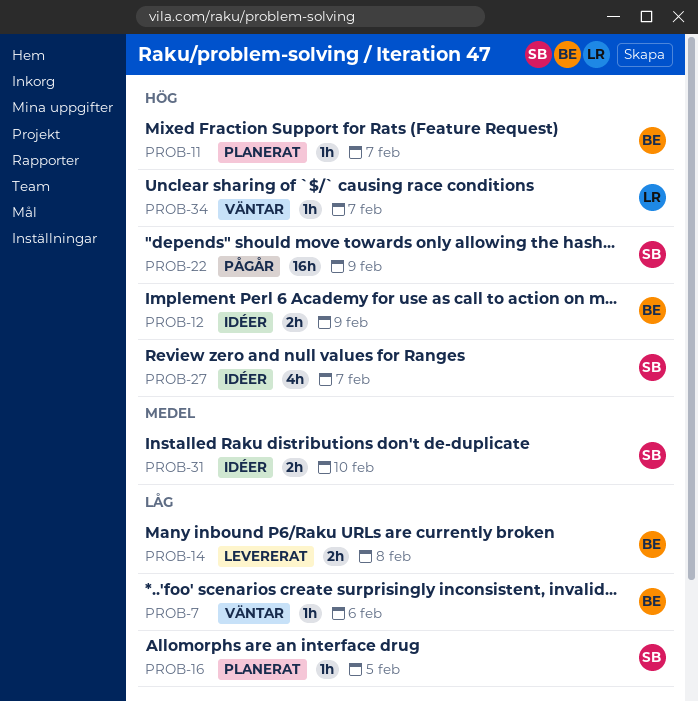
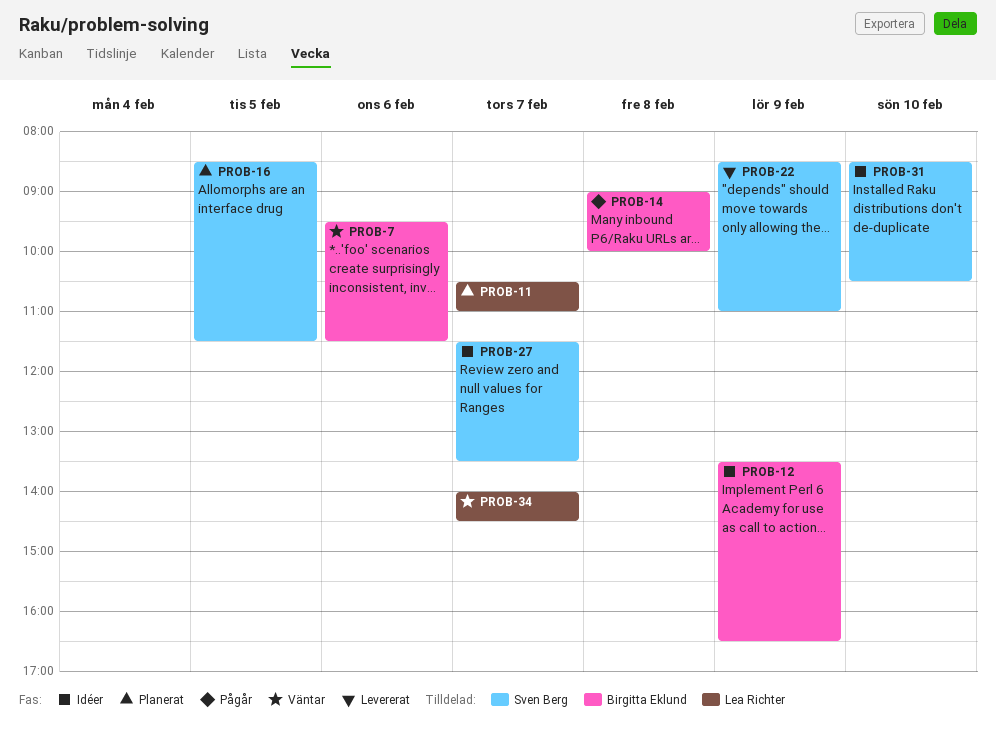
PROB-11, owner: Birgitta Eklund -> Lea Richter
PROB-14, status: Levererat -> Pågår
PROB-22, status: Pågår -> Levererat

